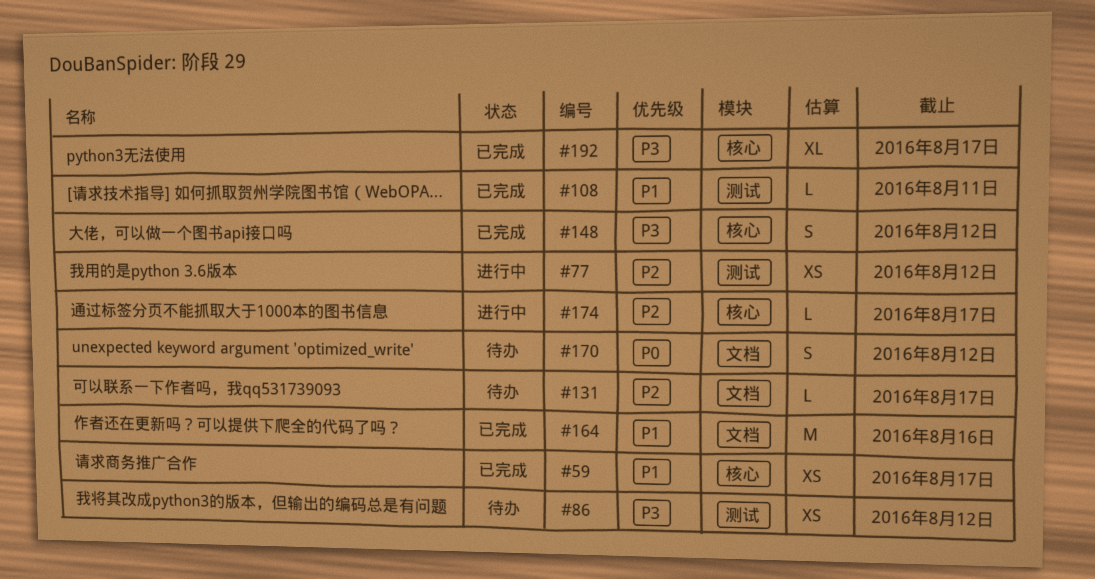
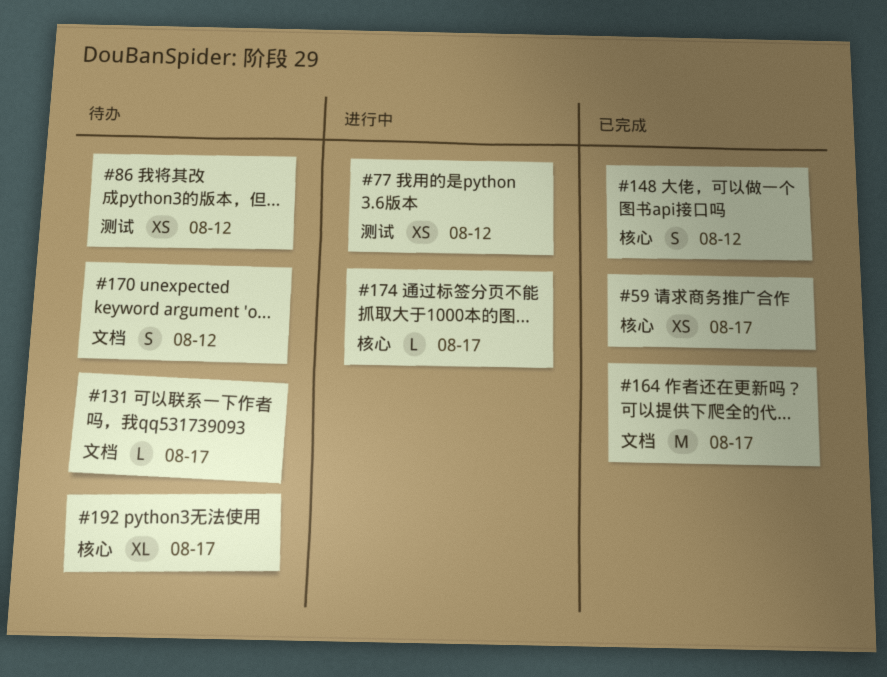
#108: present -> none
#164, due: Aug 16 -> Aug 17
#192, status: 已完成 -> 待办

